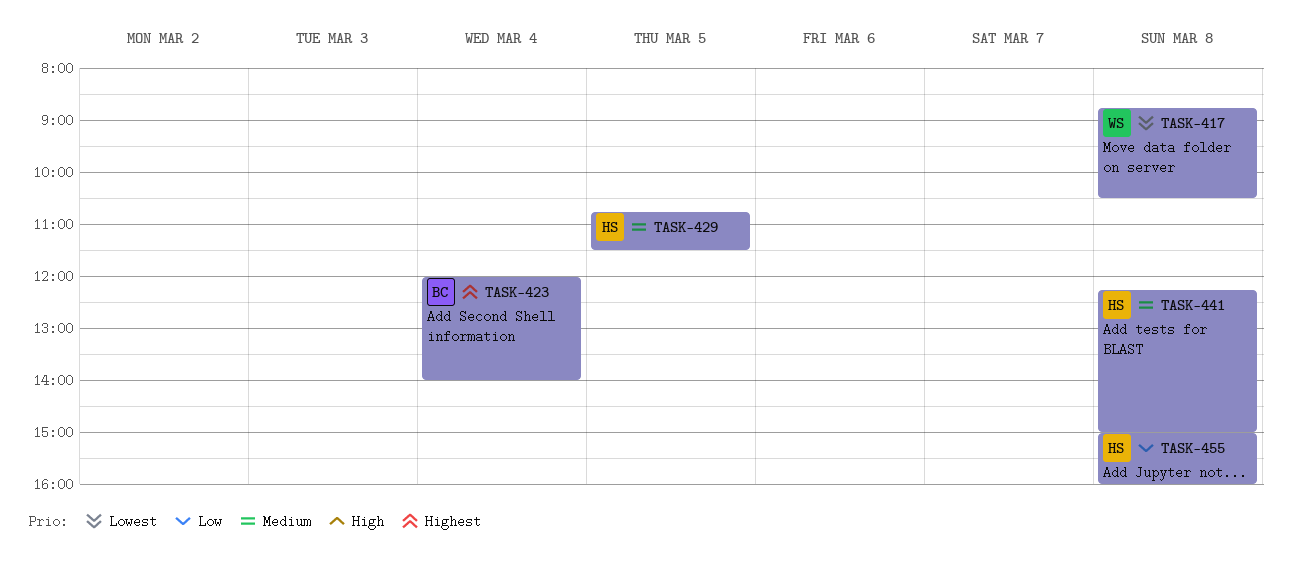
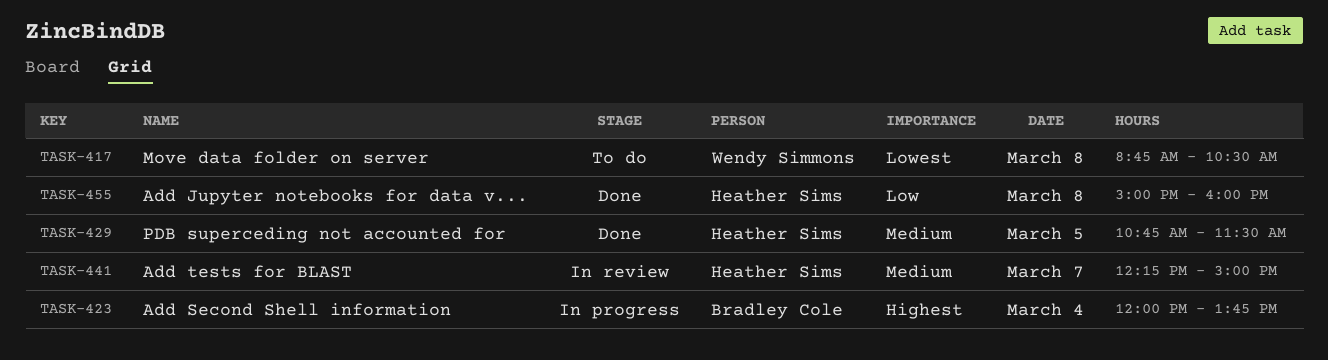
TASK-423, ends: 14:00 -> 13:45
TASK-441, day: Mar 8 -> Mar 7

